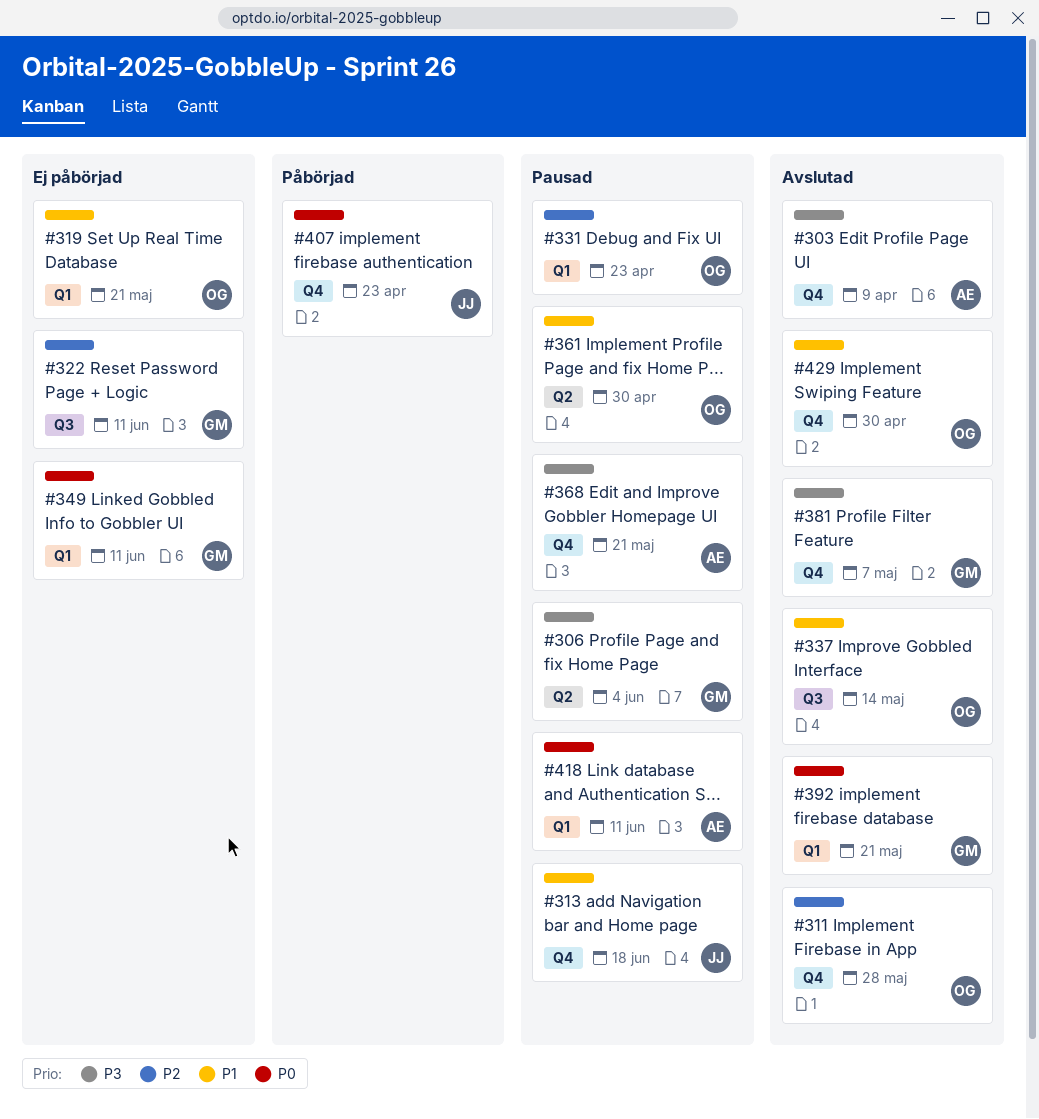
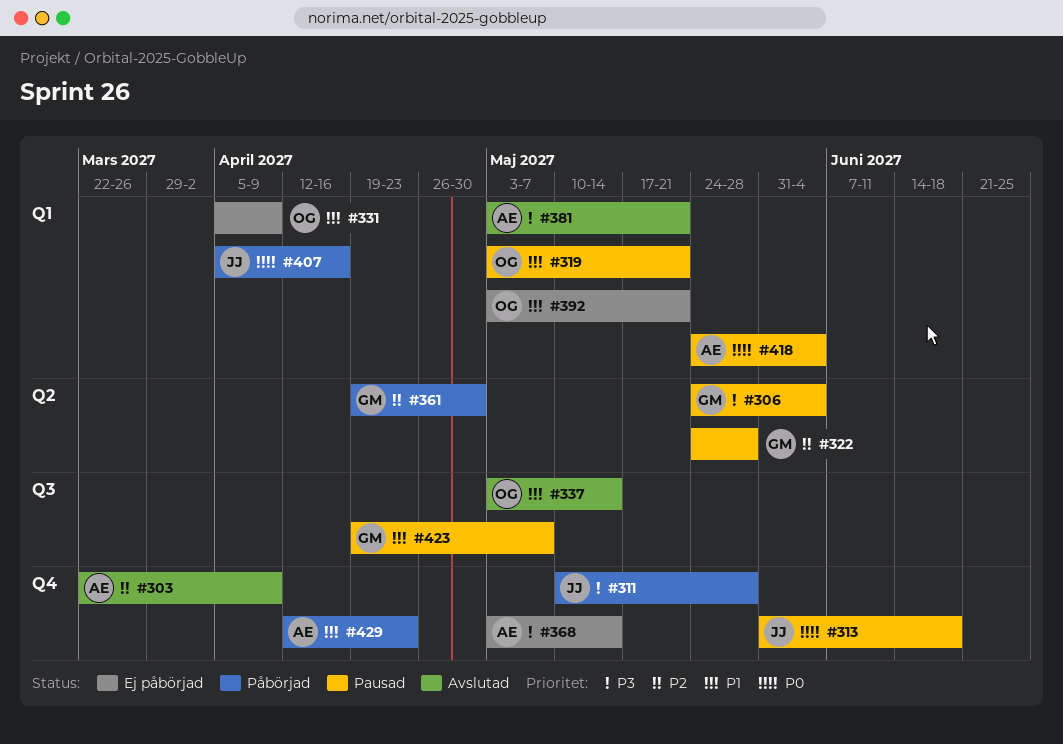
#303, priority: P3 -> P2
#311, status: Avslutad -> Påbörjad
#311, owner: OG -> JJ
#311, priority: P2 -> P3
#313, priority: P1 -> P0
#319, status: Ej påbörjad -> Pausad
#322, status: Ej påbörjad -> Pausad
#322, label: Q3 -> Q2
#322, due: Jun 11 -> May 28
#331, status: Pausad -> Ej påbörjad
#331, priority: P2 -> P1
#331, due: Apr 23 -> Apr 9
#349: present -> none
#361, status: Pausad -> Påbörjad
#361, owner: OG -> GM
#361, priority: P1 -> P2
#368, status: Pausad -> Ej påbörjad
#368, due: May 21 -> May 14
#381, owner: GM -> AE
#381, label: Q4 -> Q1
#381, due: May 7 -> May 21
#392, status: Avslutad -> Ej påbörjad
#392, owner: GM -> OG
#392, priority: P0 -> P1
#407, label: Q4 -> Q1
#407, due: Apr 23 -> Apr 16
#418, due: Jun 11 -> Jun 4
#423: none -> present
#429, status: Avslutad -> Påbörjad
#429, owner: OG -> AE
#429, due: Apr 30 -> Apr 23

